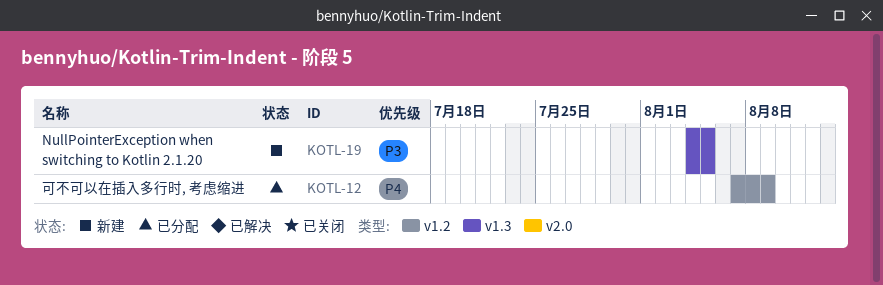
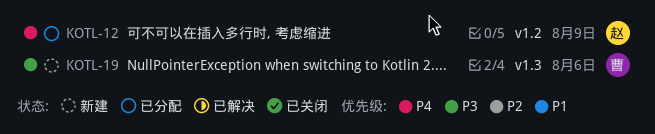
KOTL-19, due: Aug 5 -> Aug 6

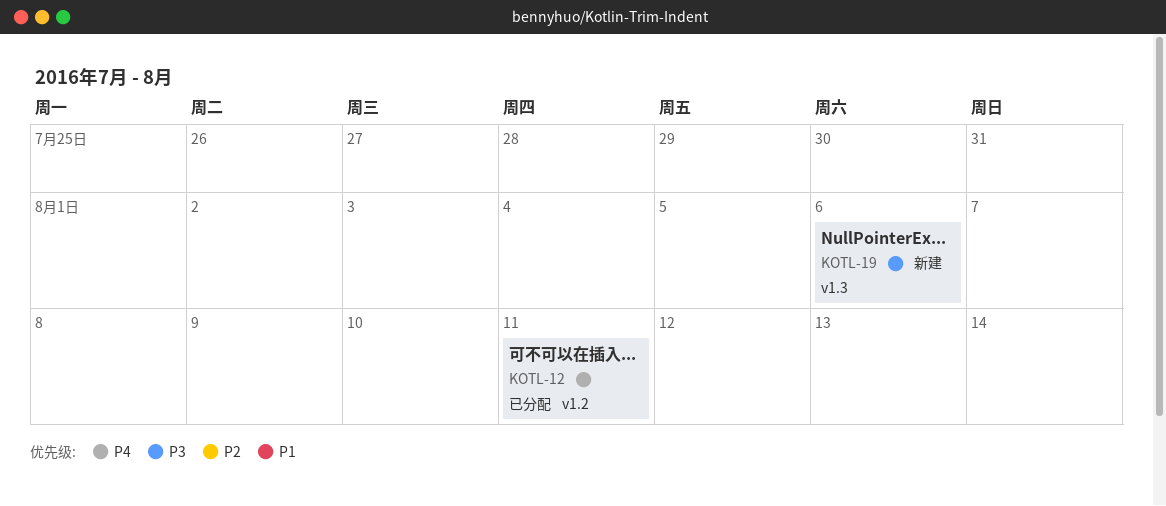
KOTL-12, due: Aug 9 -> Aug 11

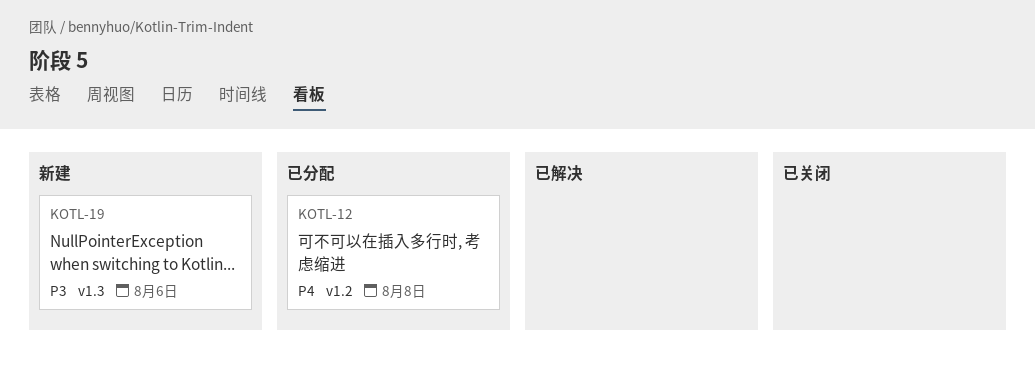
KOTL-12, due: Aug 11 -> Aug 8

